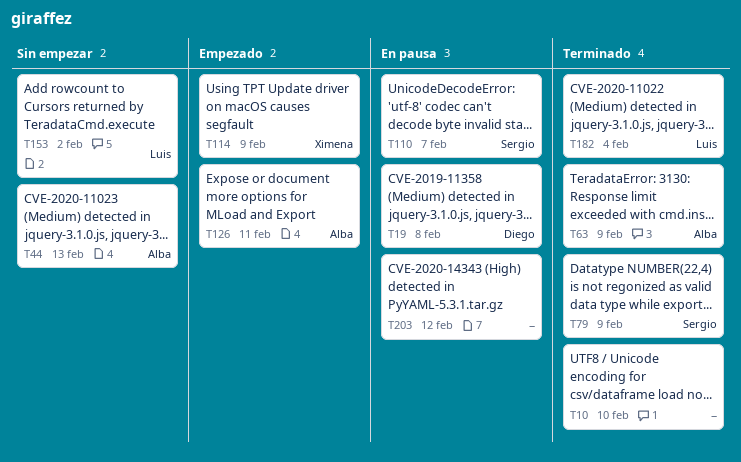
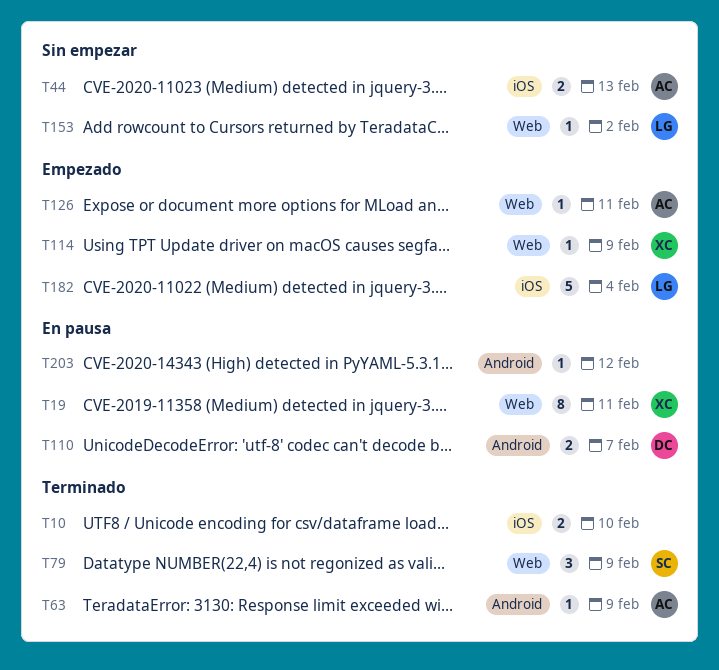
T19, owner: Diego -> Ximena
T19, due: Feb 8 -> Feb 11
T110, owner: Sergio -> Diego
T182, status: Terminado -> Empezado

